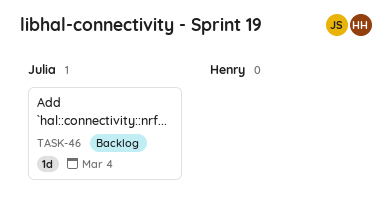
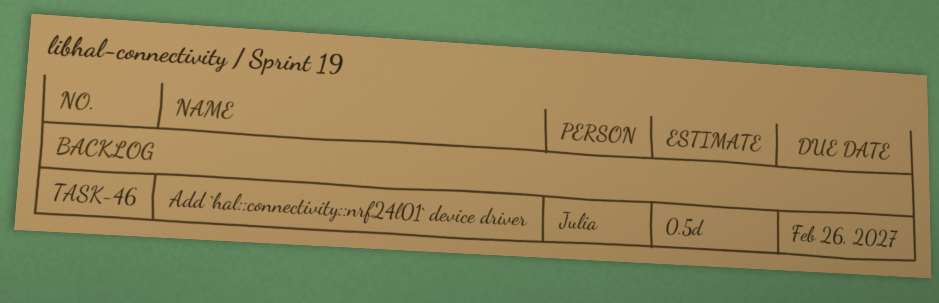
TASK-46, estimate: 1d -> 0.5d
TASK-46, due: Mar 4 -> Feb 26

